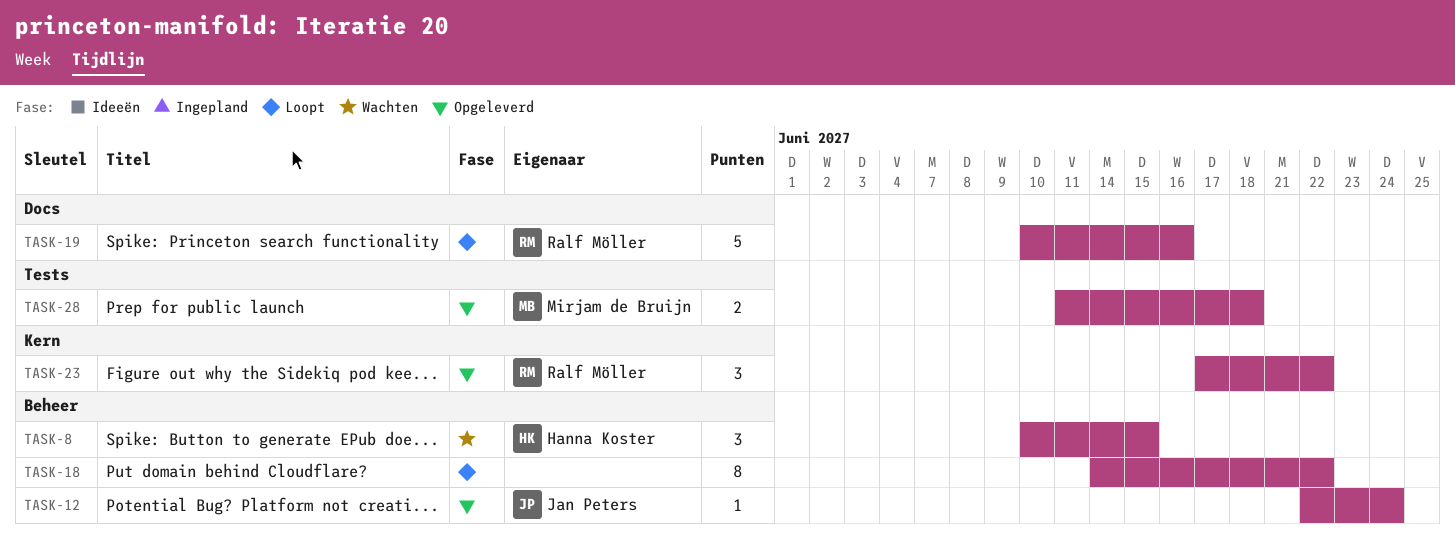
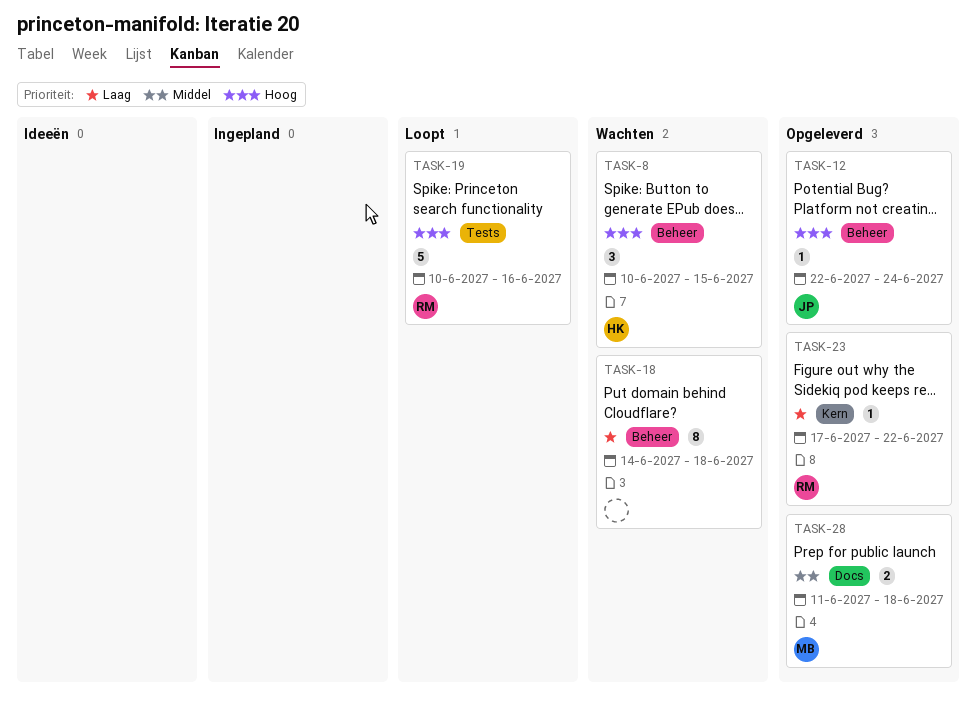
TASK-18, status: Loopt -> Wachten
TASK-18, due: Jun 22 -> Jun 18
TASK-19, label: Docs -> Tests
TASK-23, estimate: 3 -> 1
TASK-28, label: Tests -> Docs

